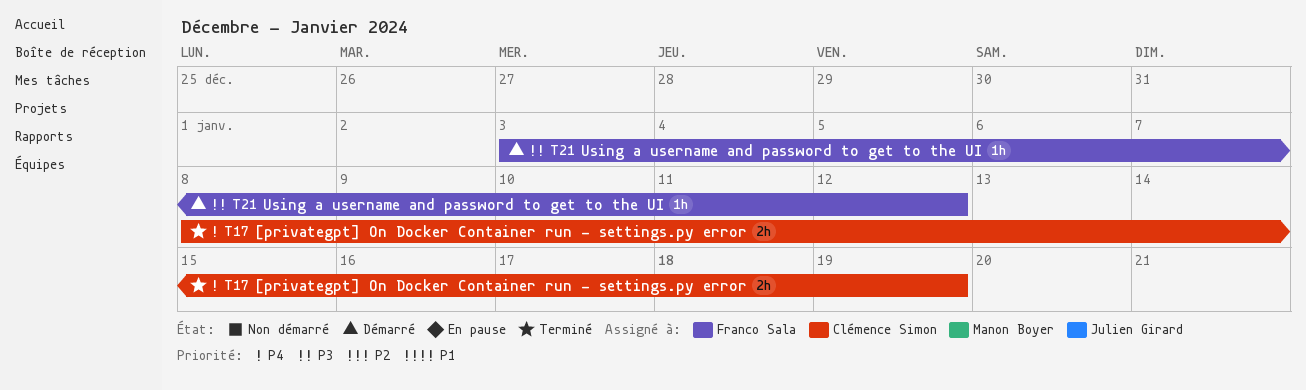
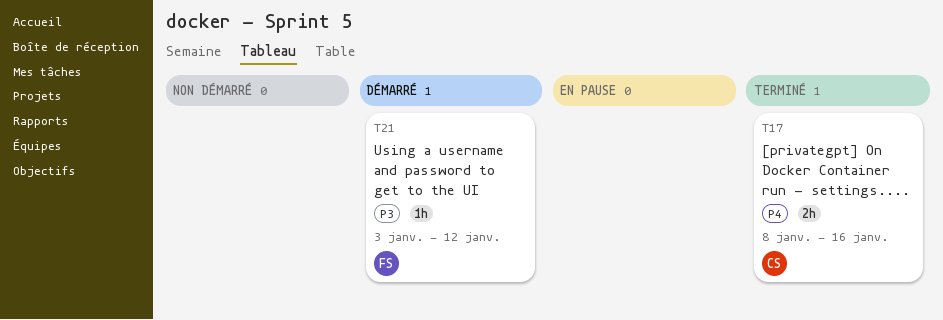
T17, due: Jan 19 -> Jan 16

